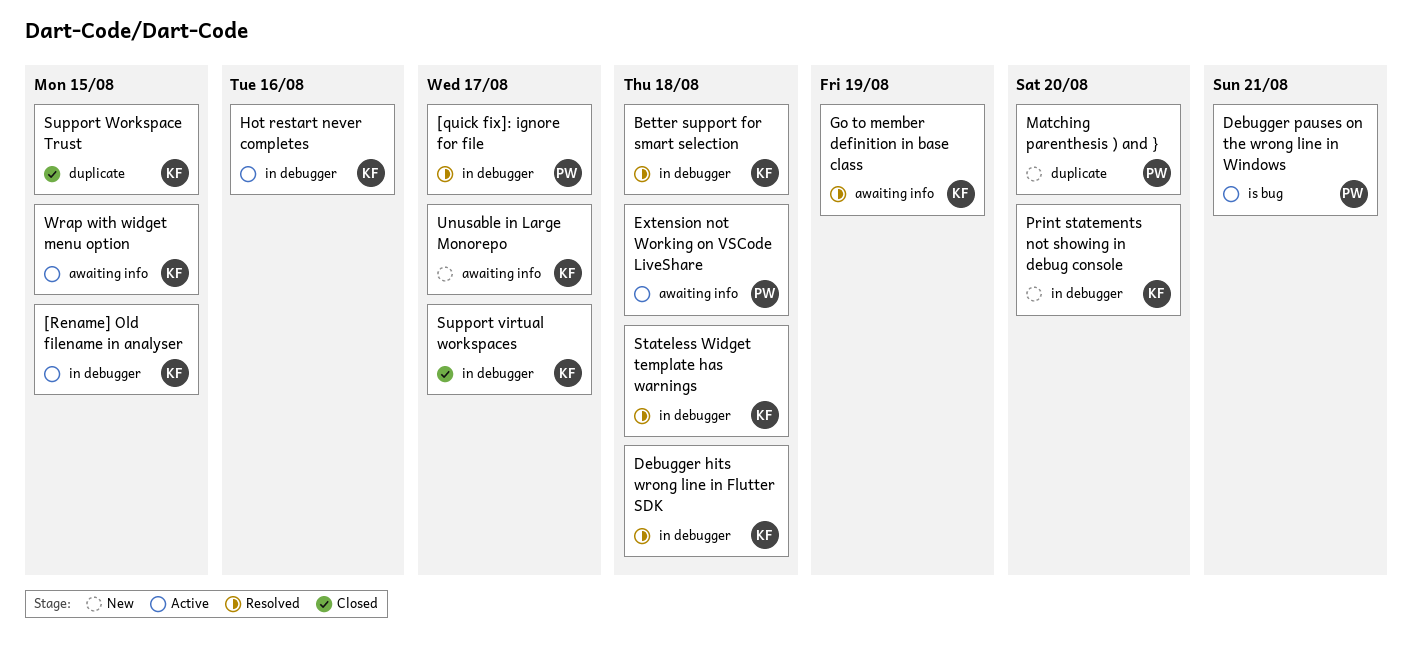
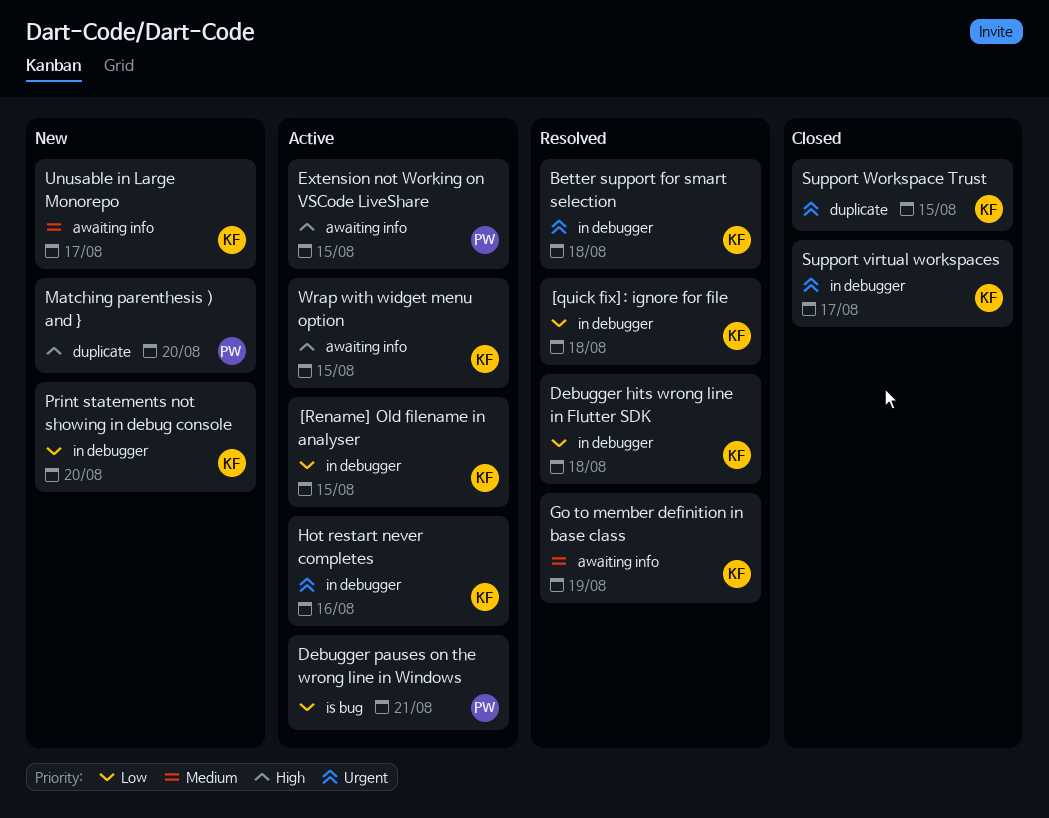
[quick fix]: ignore for file, owner: PW -> KF
[quick fix]: ignore for file, due: Aug 17 -> Aug 18
Extension not Working on VSCode LiveShare, due: Aug 18 -> Aug 15
Stateless Widget template has warnings: present -> none

